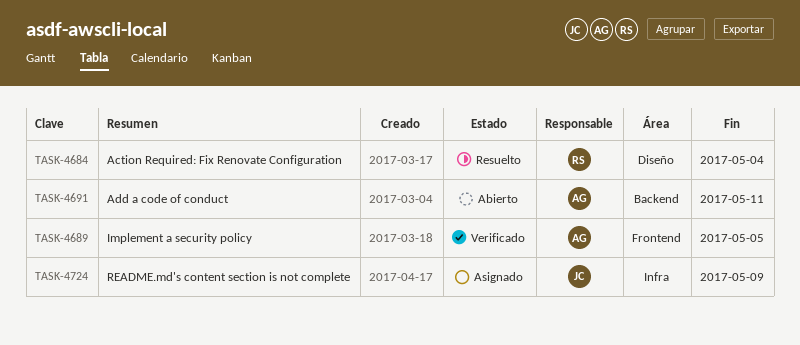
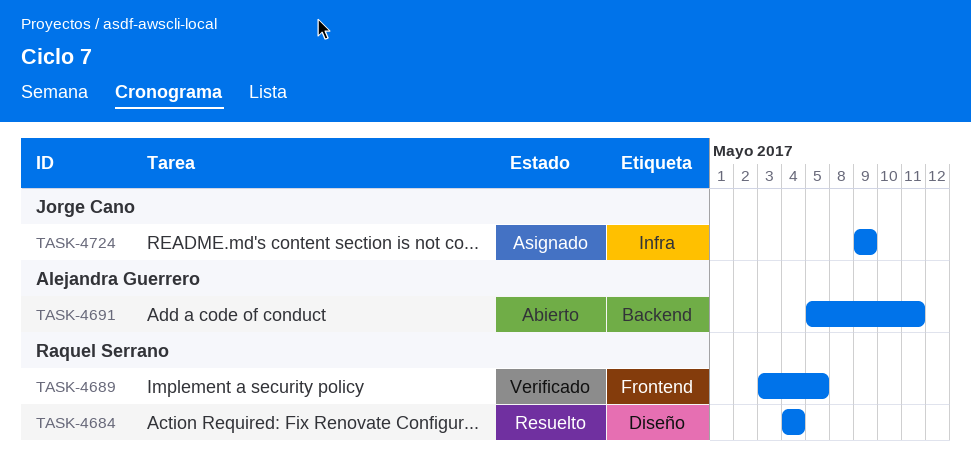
TASK-4689, owner: Alejandra Guerrero -> Raquel Serrano

